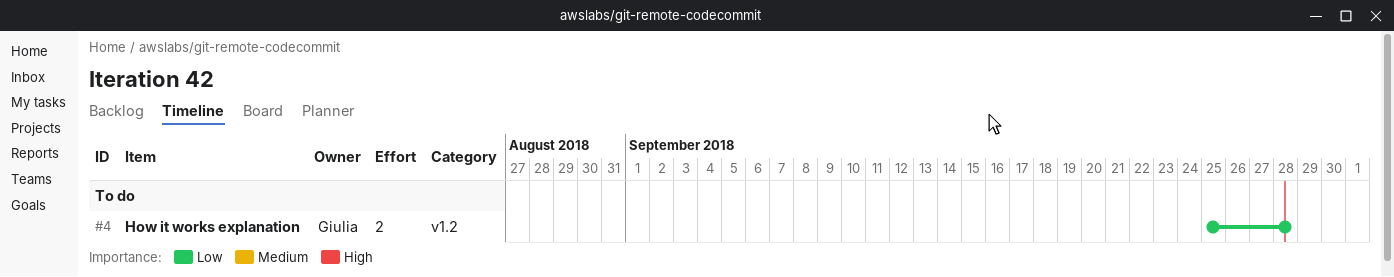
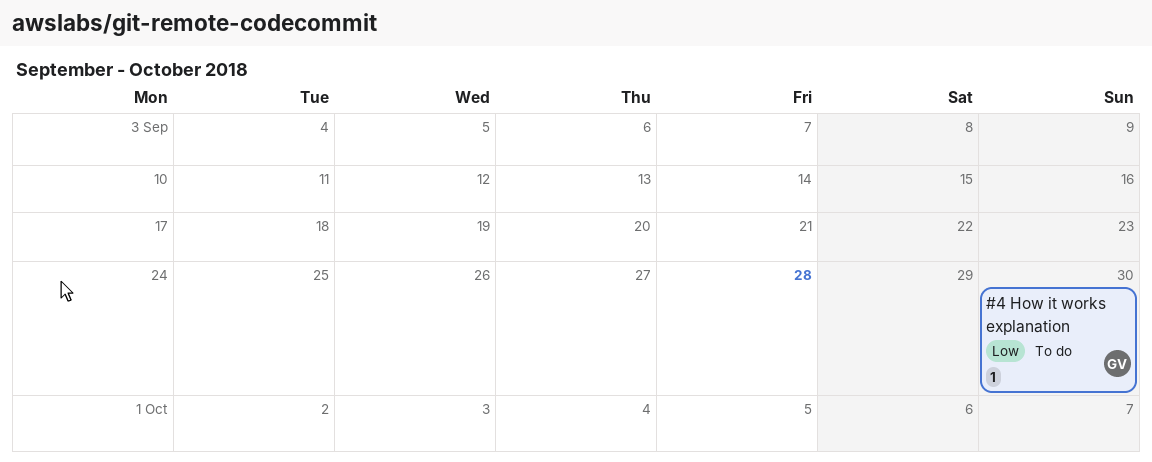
#4, estimate: 2 -> 1
#4, due: Sep 28 -> Sep 30

